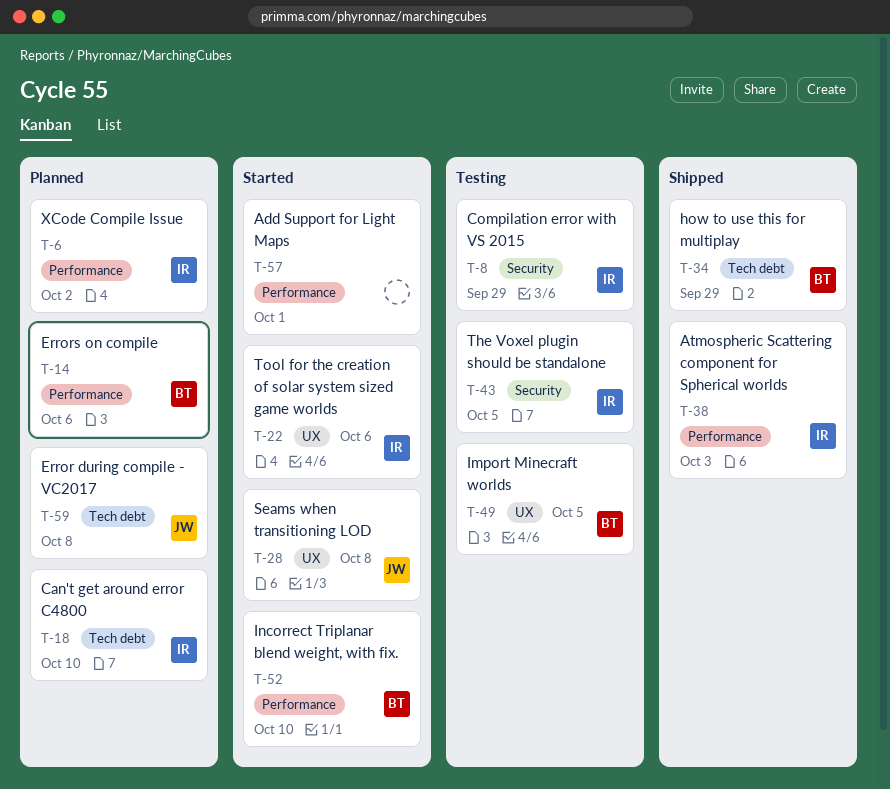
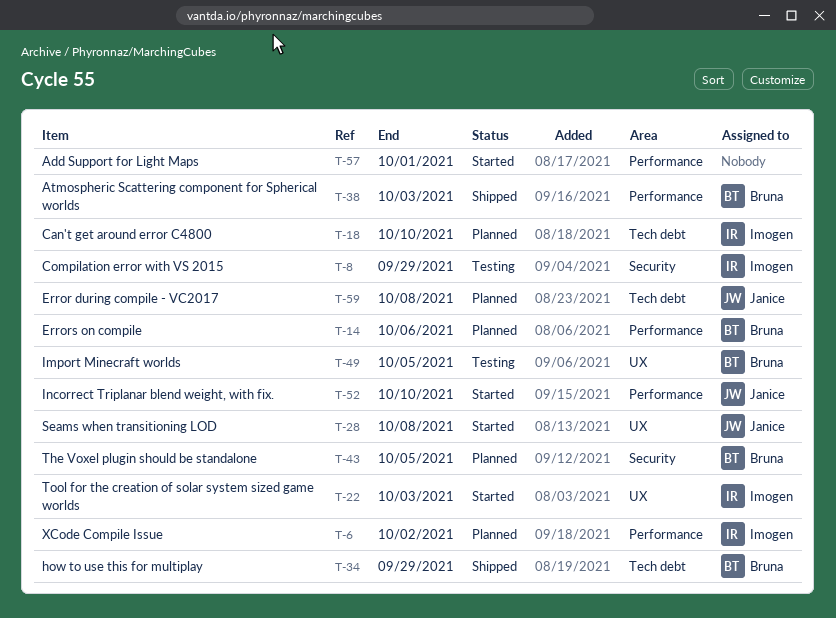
T-22, due: Oct 6 -> Oct 3
T-38, owner: Imogen -> Bruna
T-43, status: Testing -> Planned
T-43, owner: Imogen -> Bruna
T-52, owner: Bruna -> Janice

